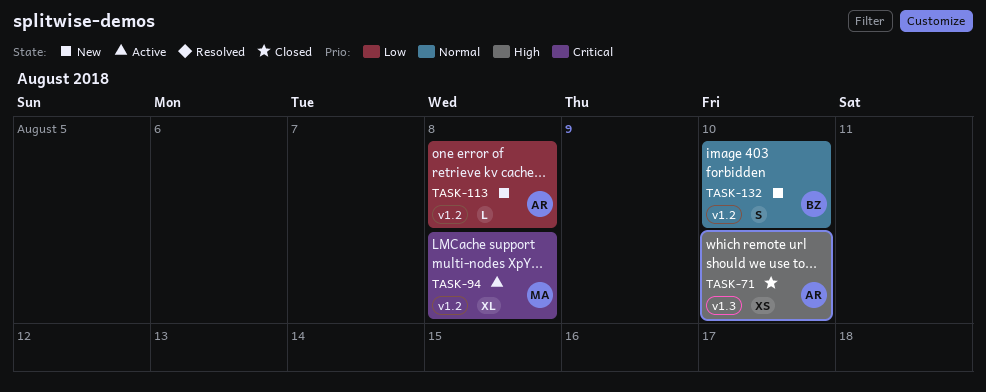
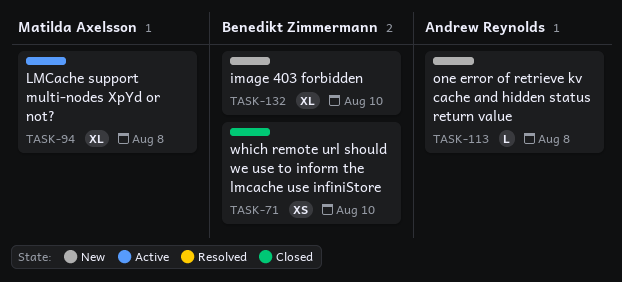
TASK-71, owner: Andrew Reynolds -> Benedikt Zimmermann
TASK-132, estimate: S -> XL

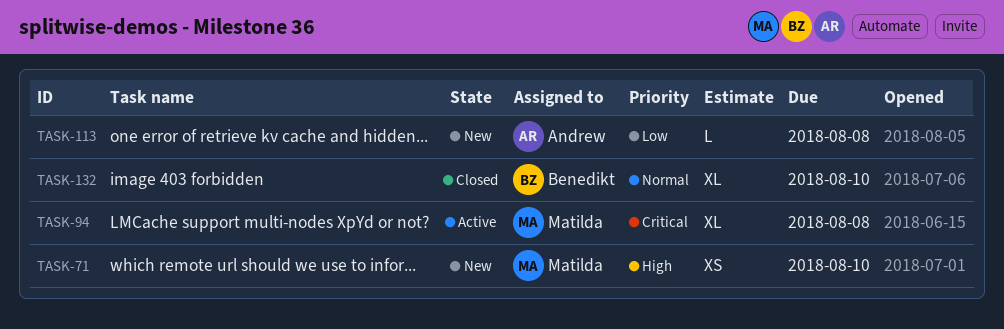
TASK-71, status: Closed -> New
TASK-71, owner: Benedikt Zimmermann -> Matilda Axelsson
TASK-132, status: New -> Closed

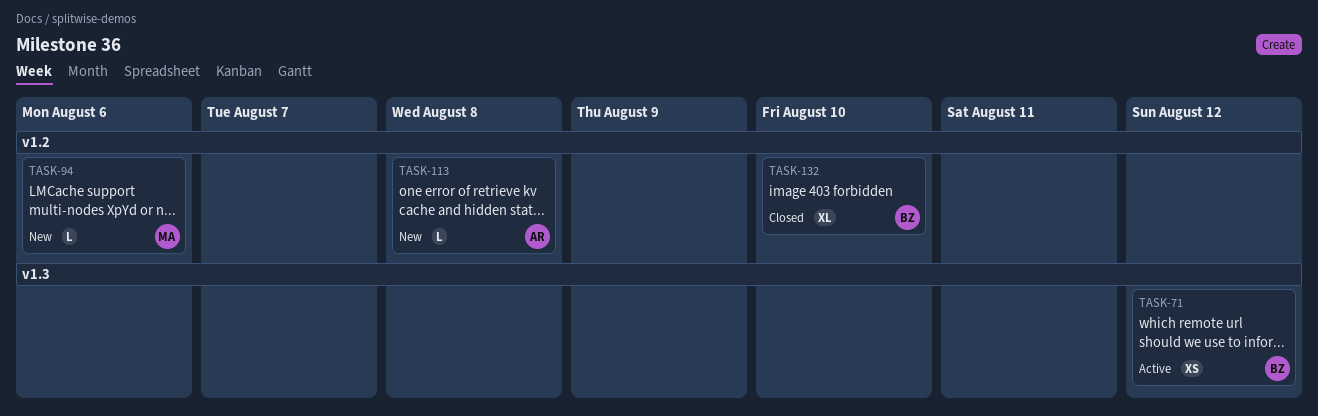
TASK-71, status: New -> Active
TASK-71, owner: Matilda -> Benedikt
TASK-71, due: Aug 10 -> Aug 12
TASK-94, status: Active -> New
TASK-94, estimate: XL -> L
TASK-94, due: Aug 8 -> Aug 6

